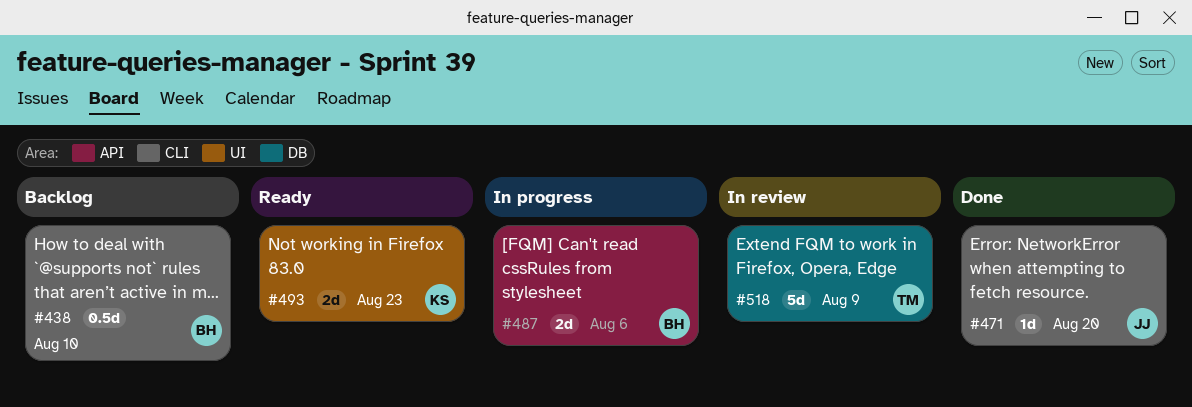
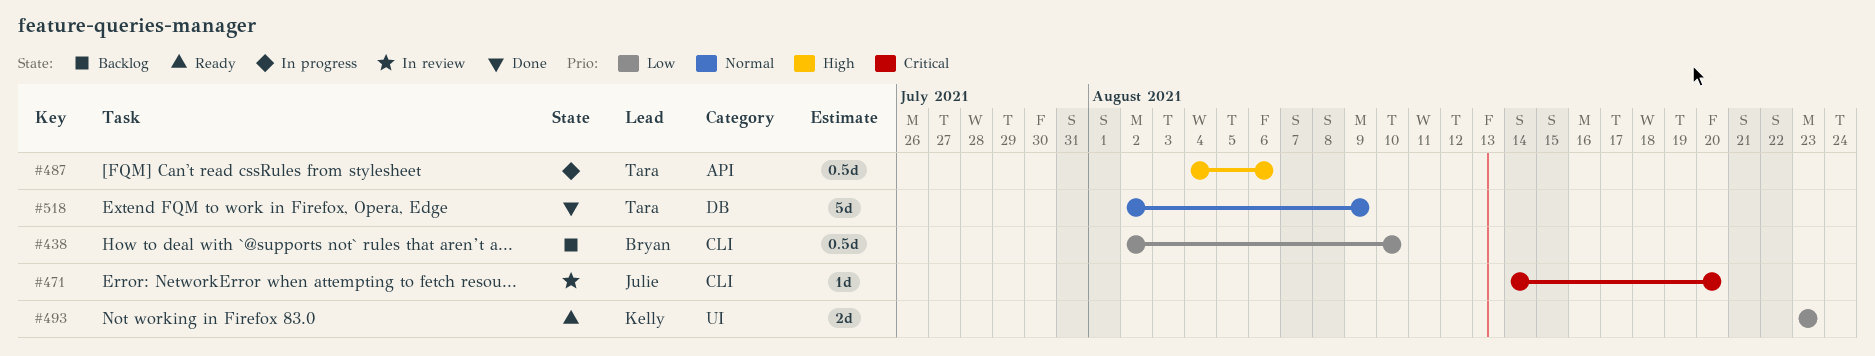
#471, status: Done -> In review
#487, owner: Bryan -> Tara
#487, estimate: 2d -> 0.5d
#518, status: In review -> Done

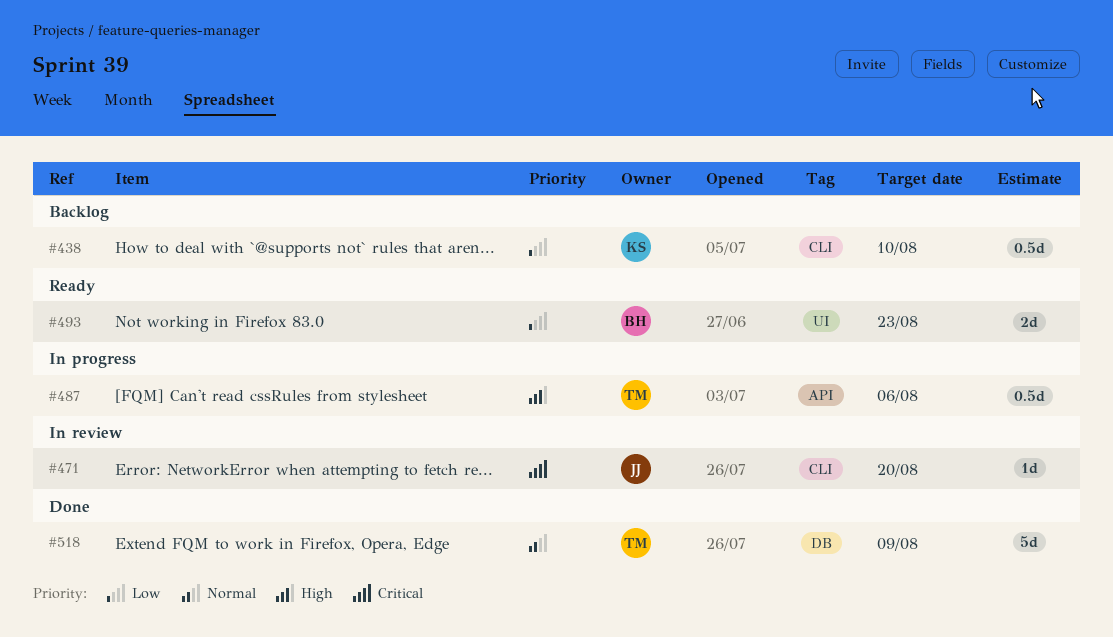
#438, owner: Bryan -> Kelly
#493, owner: Kelly -> Bryan

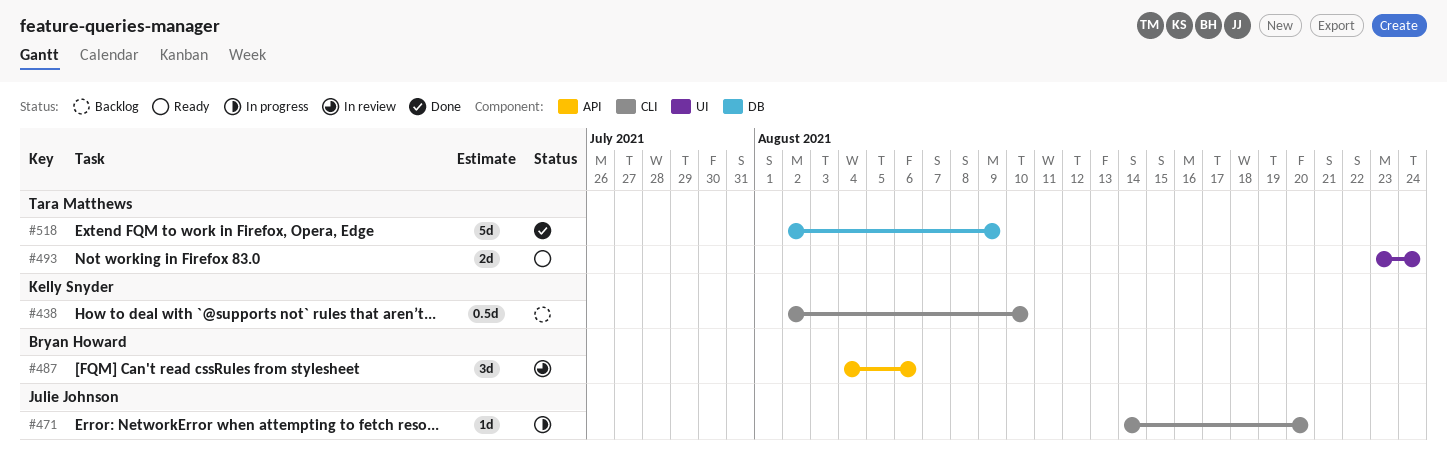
#471, status: In review -> In progress
#487, status: In progress -> In review
#487, owner: Tara Matthews -> Bryan Howard
#487, estimate: 0.5d -> 3d
#493, owner: Bryan Howard -> Tara Matthews
#493, due: Aug 23 -> Aug 24

